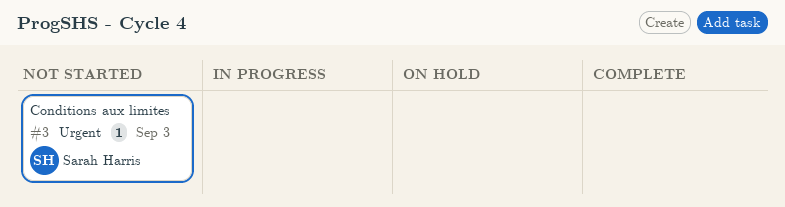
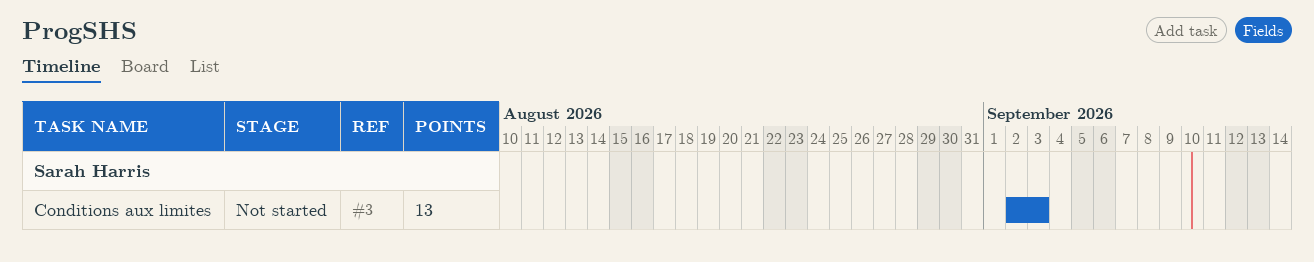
#3, estimate: 1 -> 13

